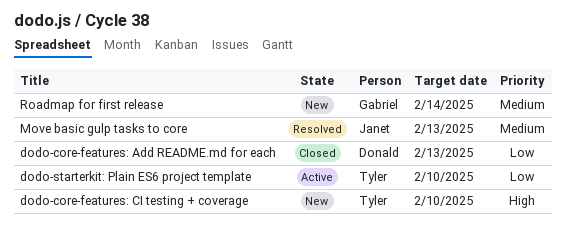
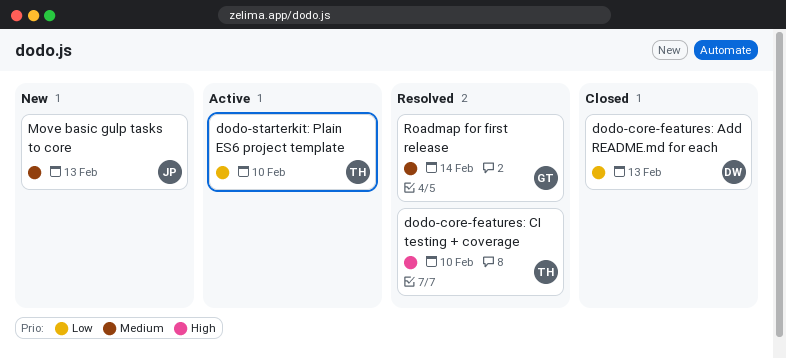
dodo-core-features: CI testing + coverage, status: New -> Resolved
Move basic gulp tasks to core, status: Resolved -> New
Roadmap for first release, status: New -> Resolved

